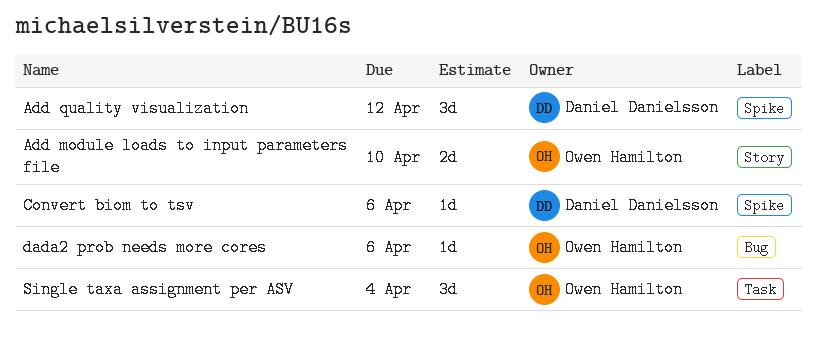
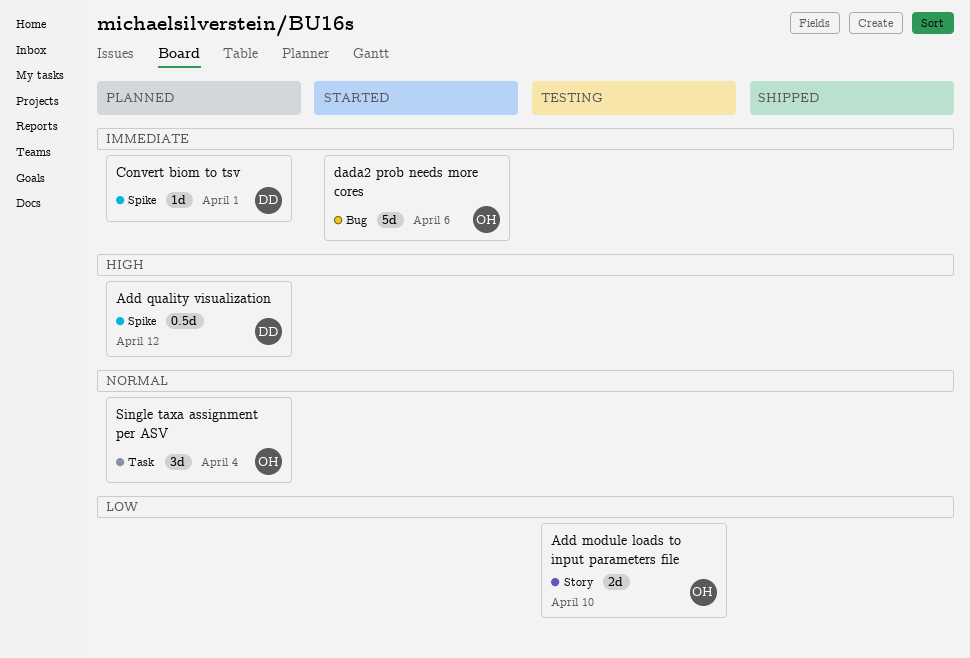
Add quality visualization, estimate: 3d -> 0.5d
Convert biom to tsv, due: Apr 6 -> Apr 1
dada2 prob needs more cores, estimate: 1d -> 5d

